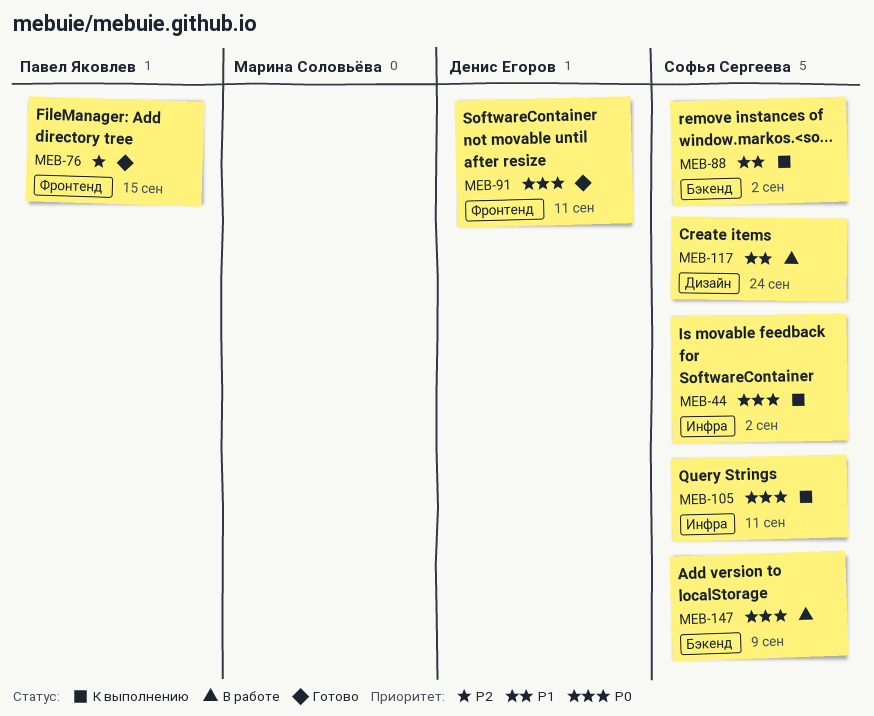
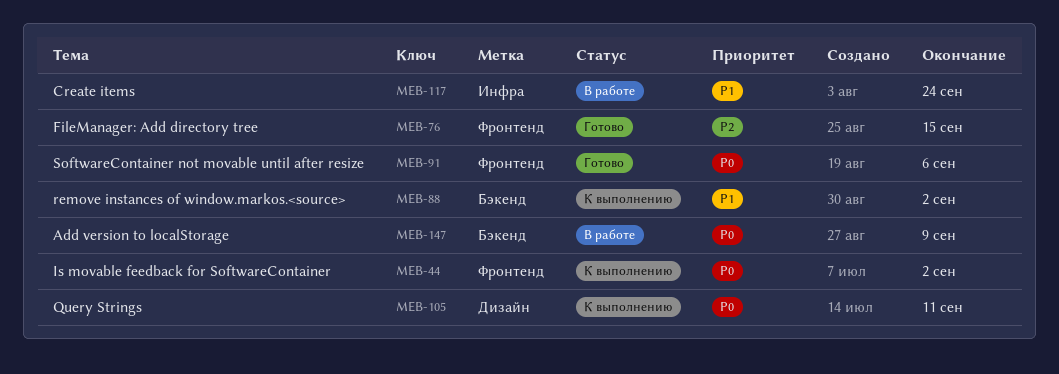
MEB-44, label: Инфра -> Фронтенд
MEB-91, due: Sep 11 -> Sep 6
MEB-105, label: Инфра -> Дизайн
MEB-117, label: Дизайн -> Инфра

